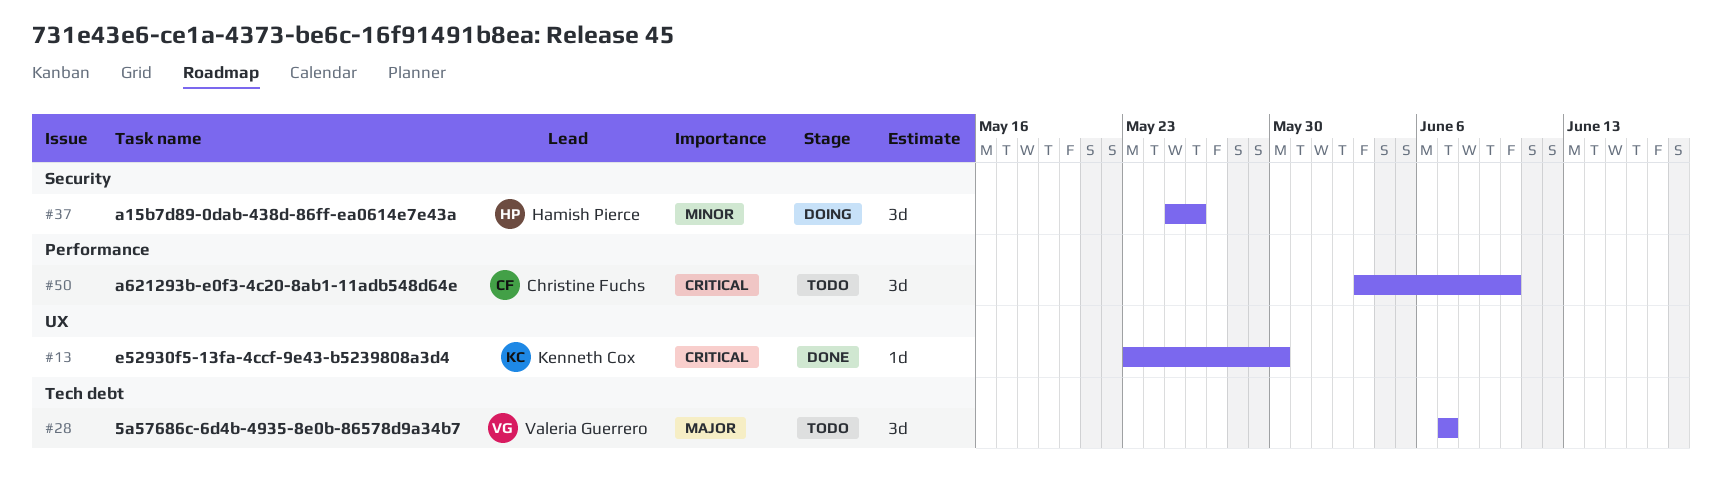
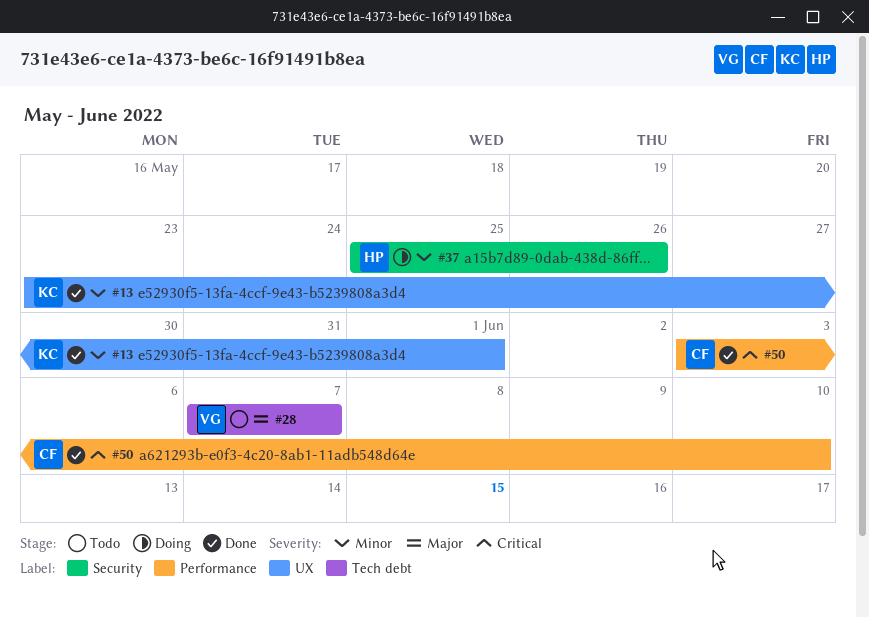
#13, priority: Critical -> Minor
#13, due: May 30 -> Jun 1
#50, status: Todo -> Done

